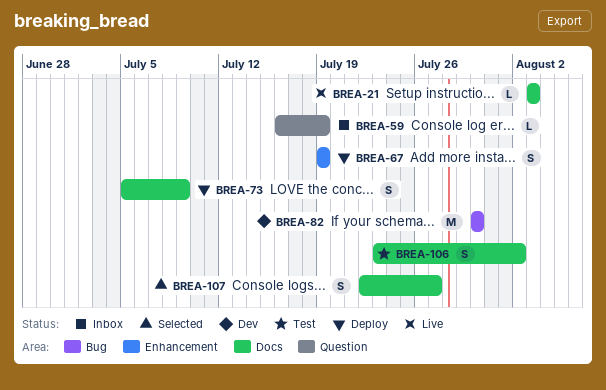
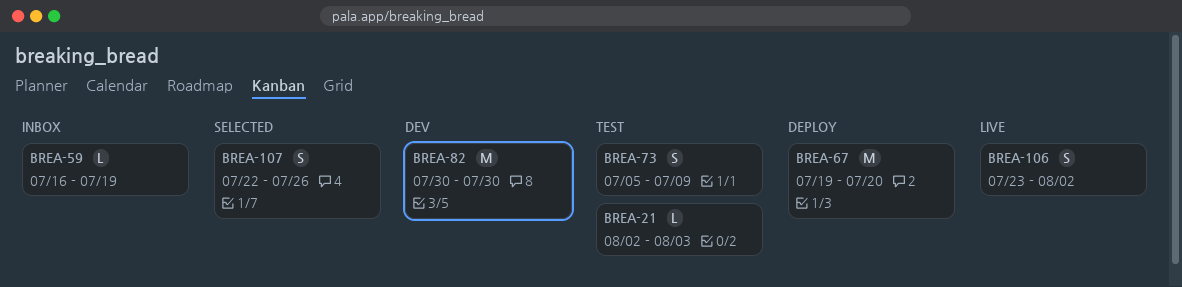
BREA-21, status: Live -> Test
BREA-21, start: Aug 3 -> Aug 2
BREA-67, estimate: S -> M
BREA-67, due: Jul 19 -> Jul 20
BREA-73, status: Deploy -> Test
BREA-106, status: Test -> Live
BREA-107, due: Jul 27 -> Jul 26

